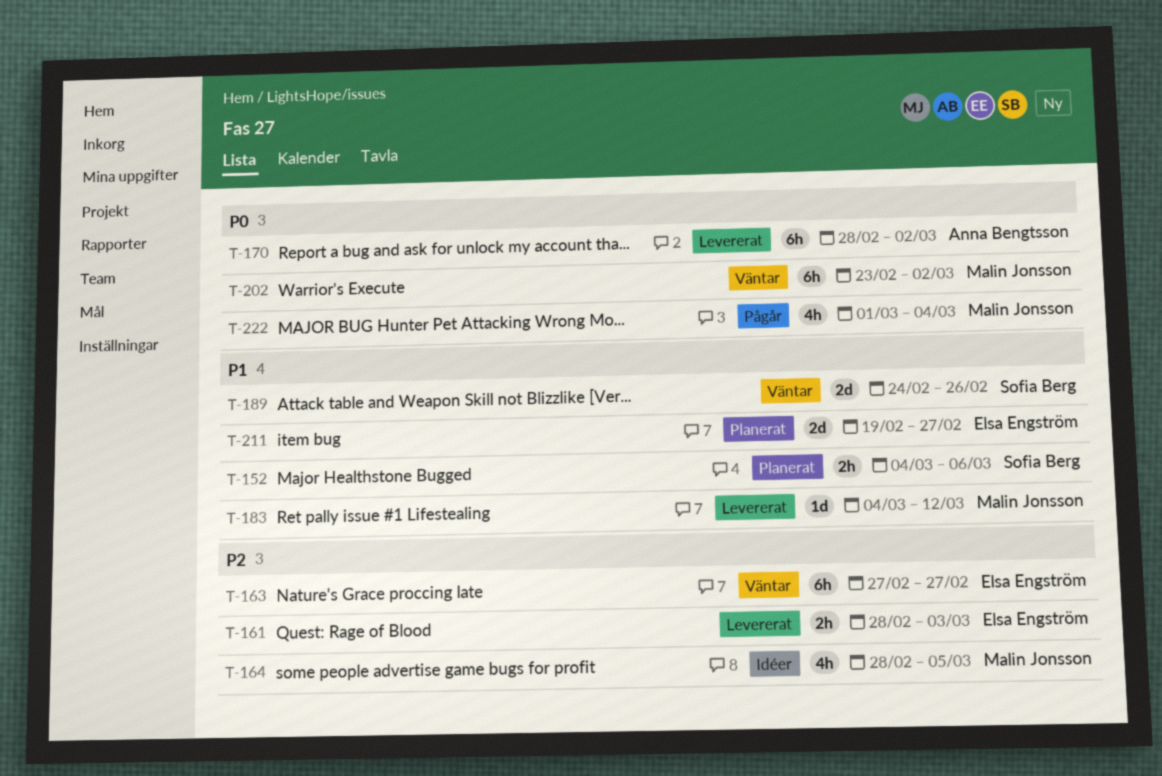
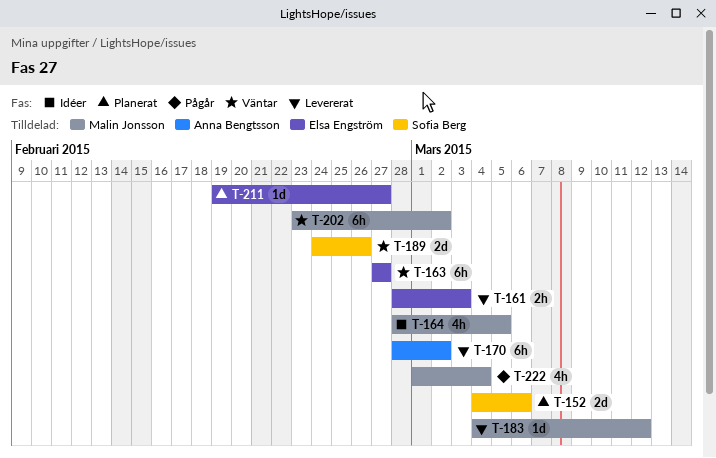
T-152, estimate: 2h -> 2d
T-211, estimate: 2d -> 1d

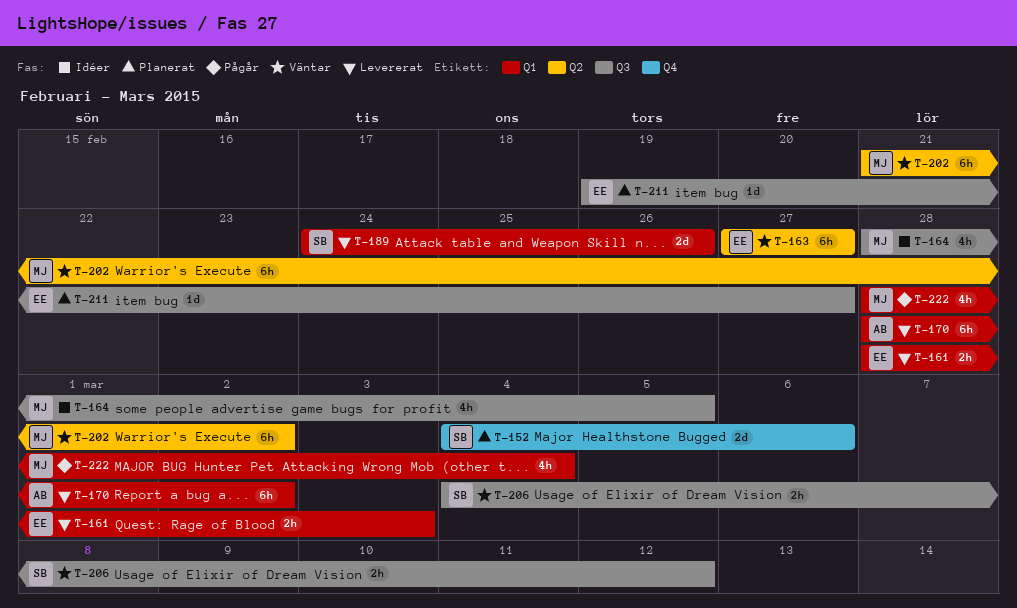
T-183: present -> none
T-189, status: Väntar -> Levererat
T-202, start: Feb 23 -> Feb 21
T-206: none -> present
T-222, start: Mar 1 -> Feb 28

